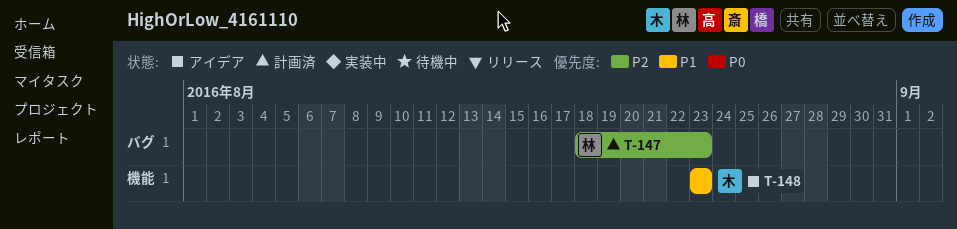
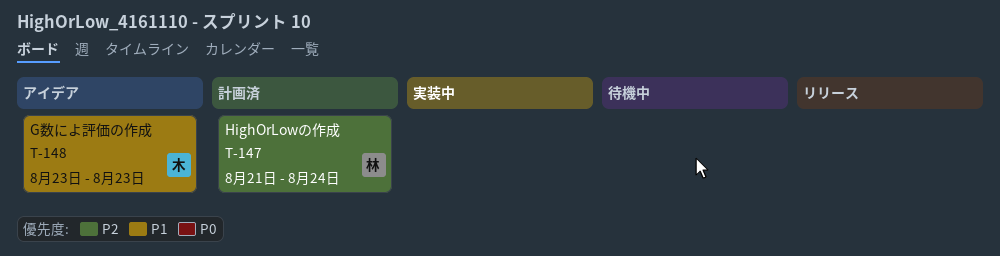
T-147, start: Aug 18 -> Aug 21
T-147, due: Aug 23 -> Aug 24

